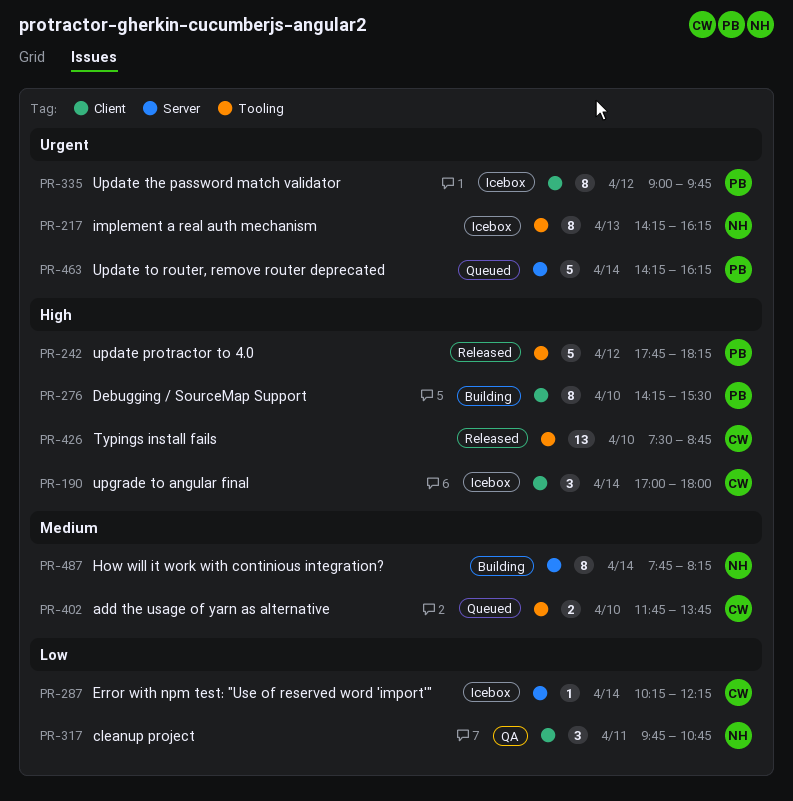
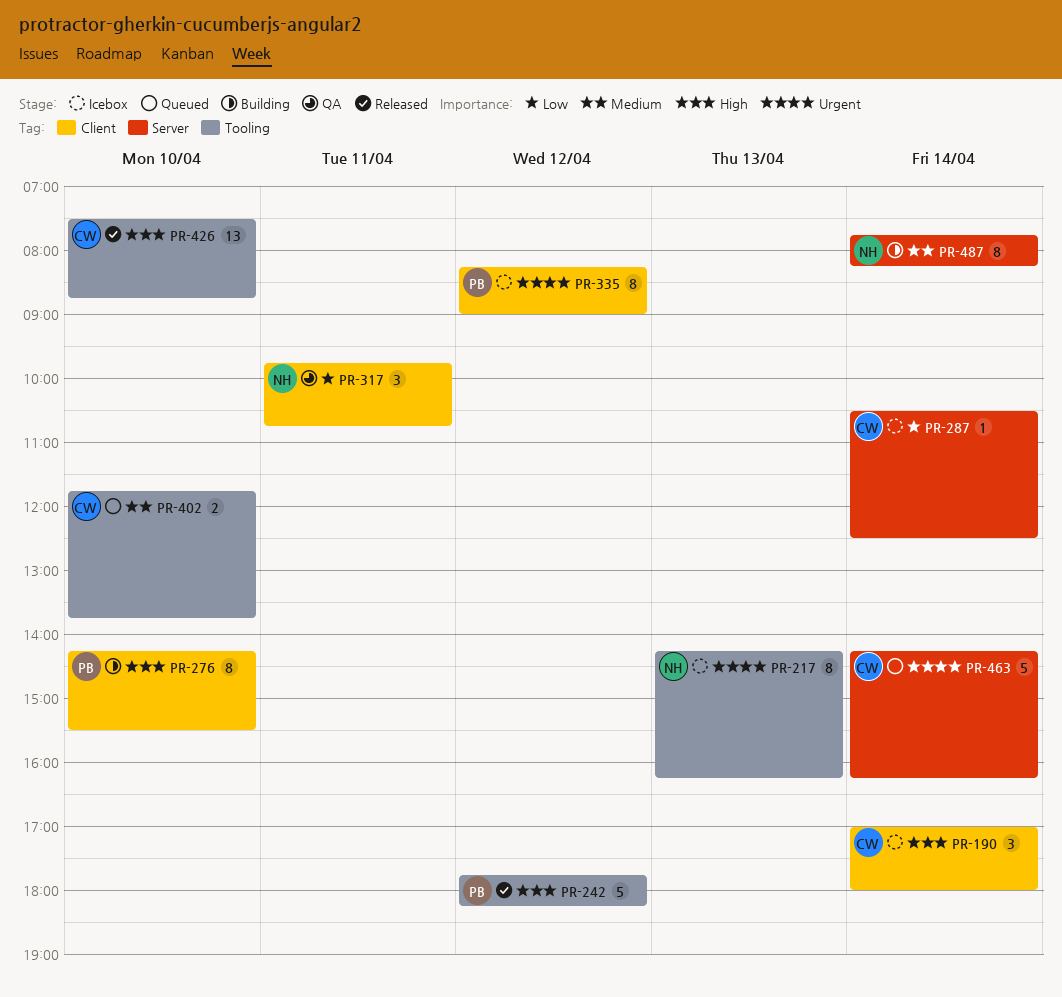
PR-287, begins: 10:15 -> 10:30
PR-287, ends: 12:15 -> 12:30
PR-335, begins: 09:00 -> 08:15
PR-335, ends: 09:45 -> 09:00
PR-463, owner: PB -> CW

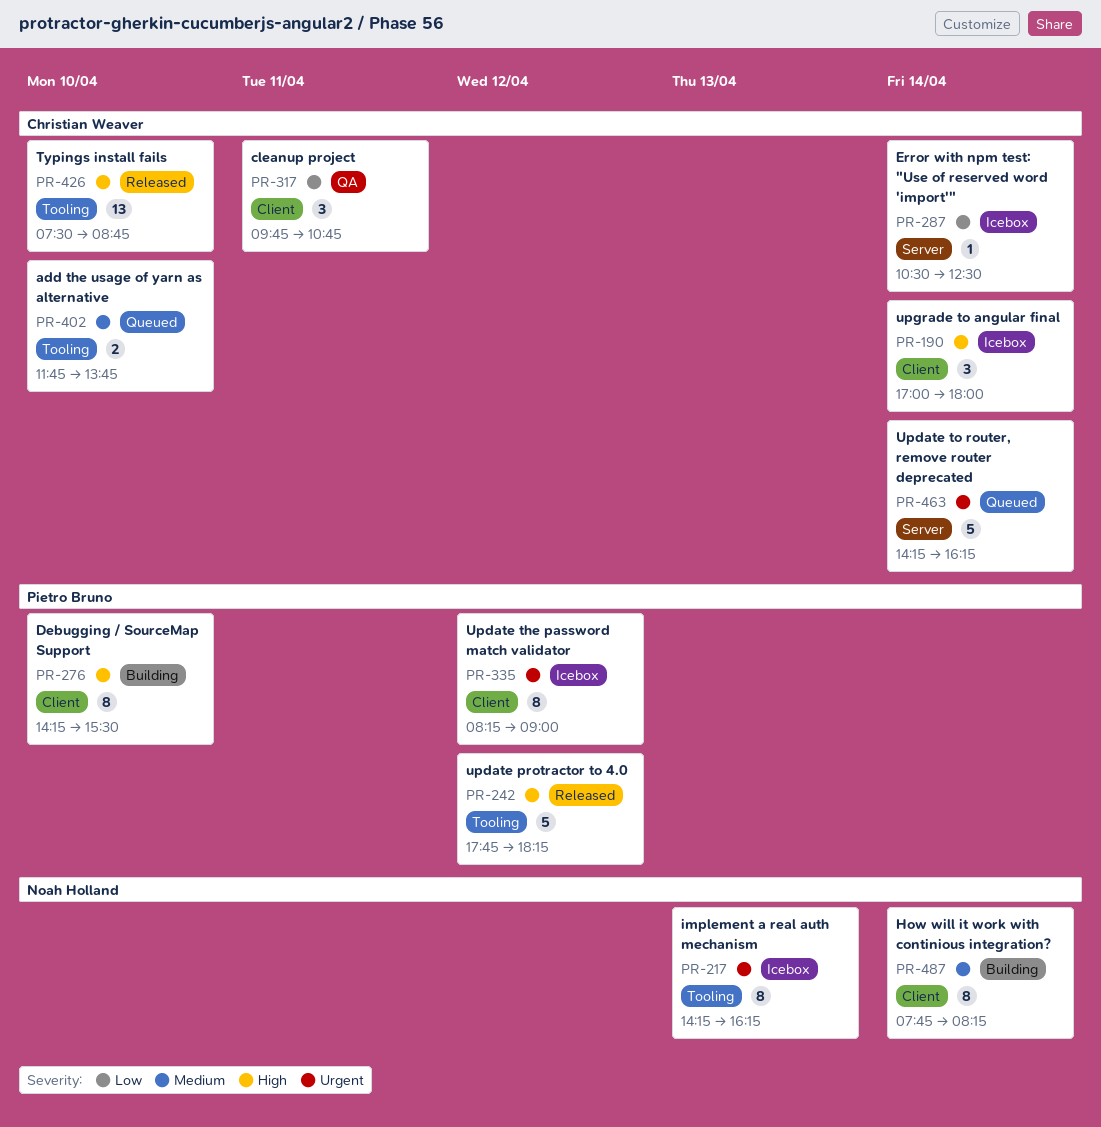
PR-317, owner: Noah Holland -> Christian Weaver
PR-487, label: Server -> Client

